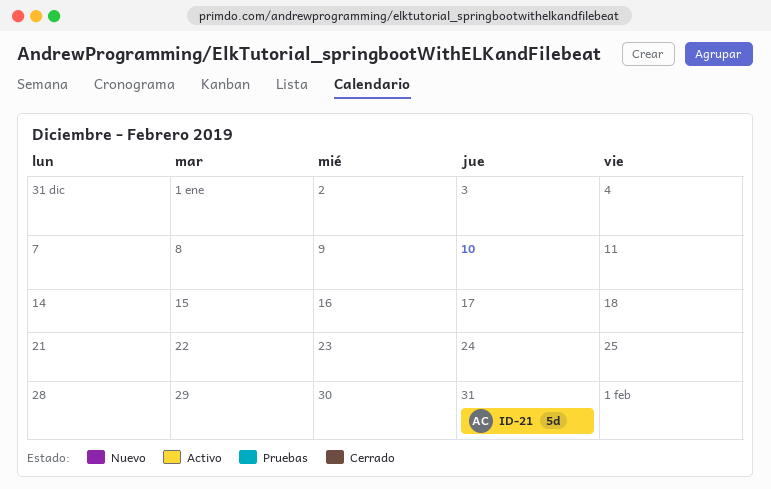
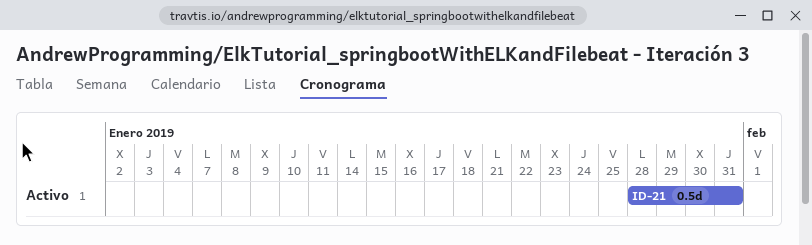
ID-21, estimate: 5d -> 0.5d
ID-21, start: Jan 31 -> Jan 28

